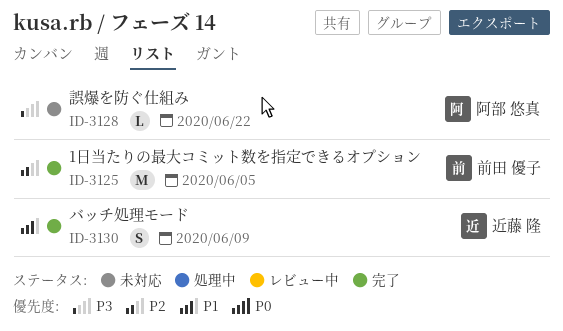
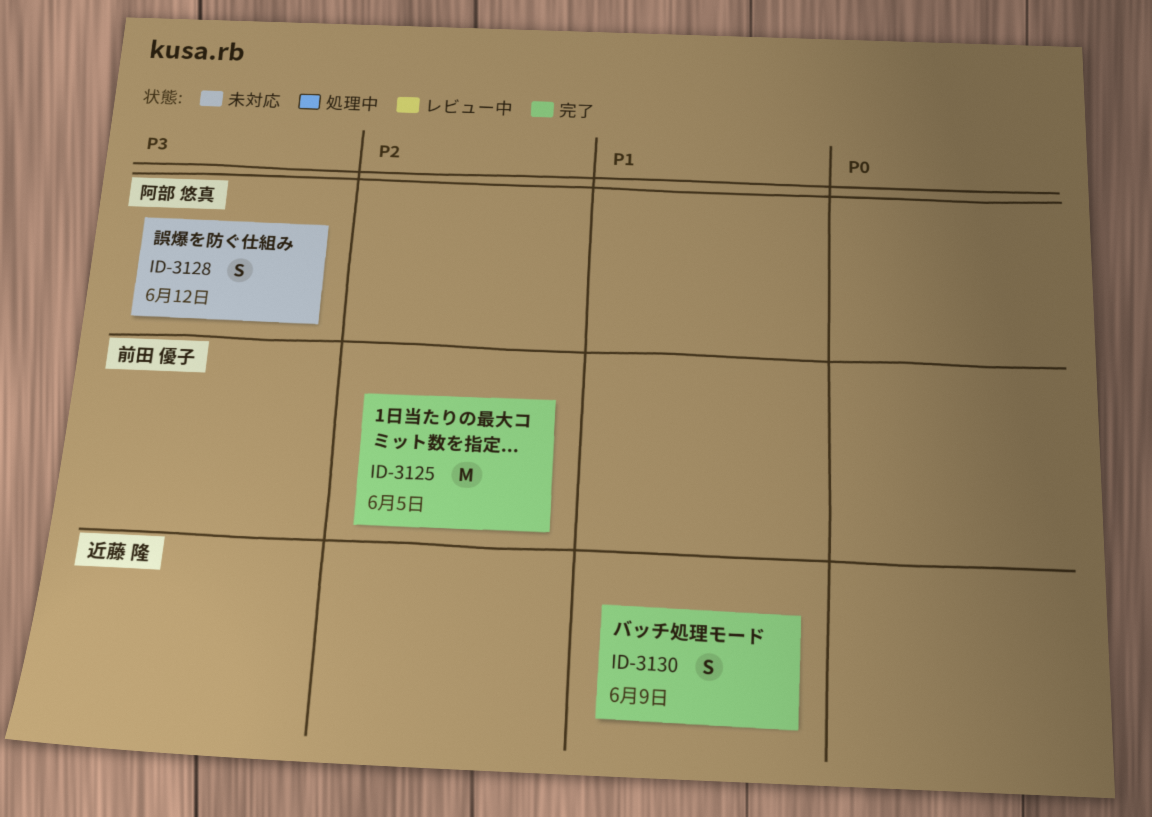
ID-3128, estimate: L -> S
ID-3128, due: Jun 22 -> Jun 12

